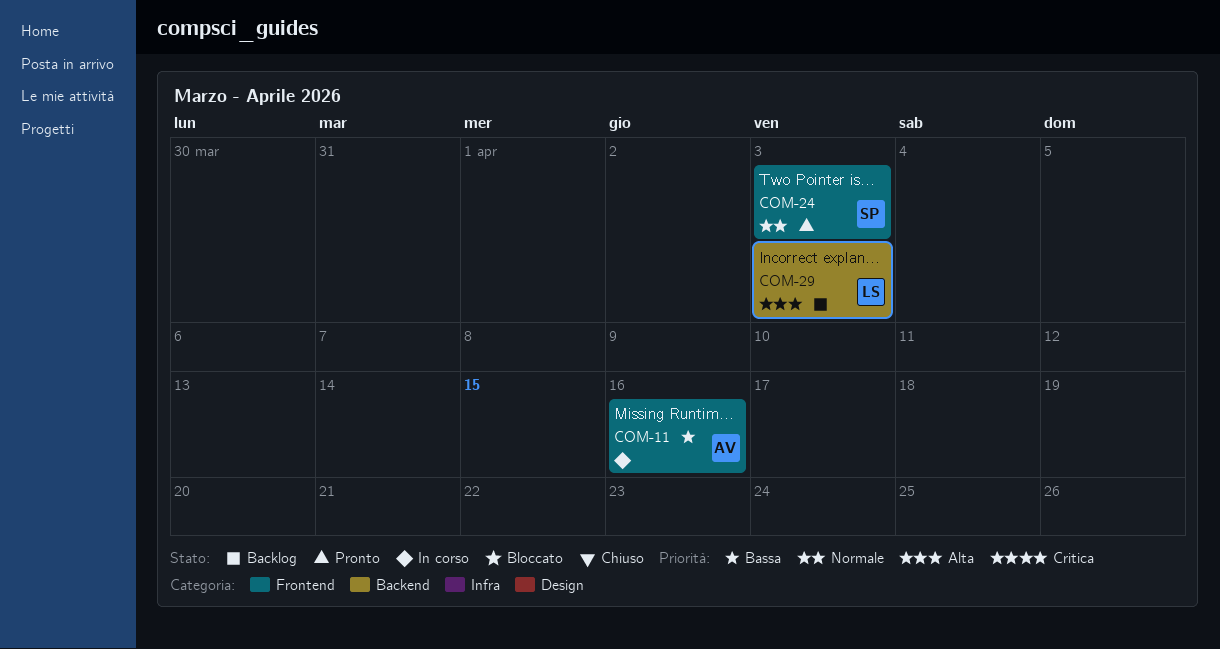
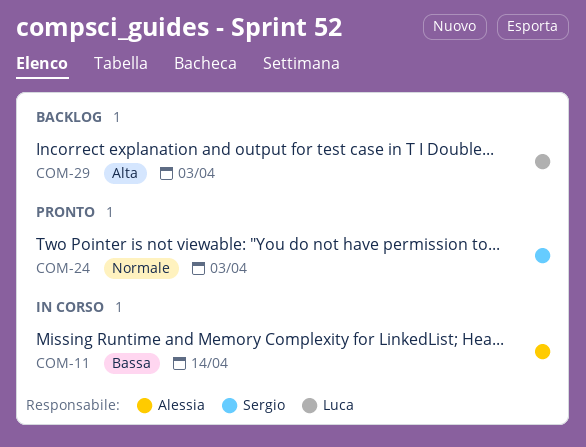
COM-11, due: Apr 16 -> Apr 14

